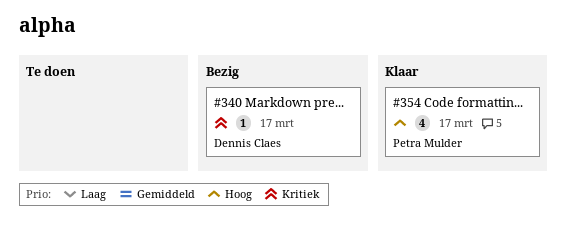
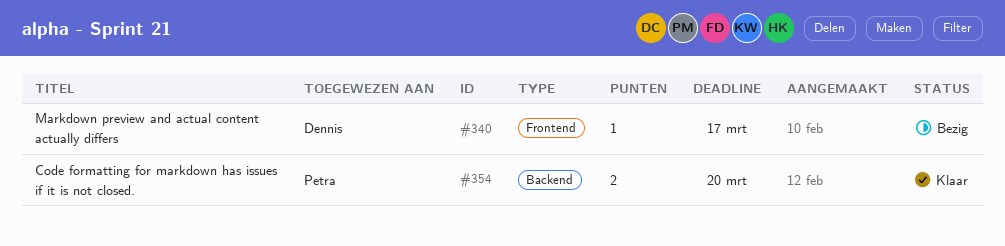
#354, estimate: 4 -> 2
#354, due: Mar 17 -> Mar 20

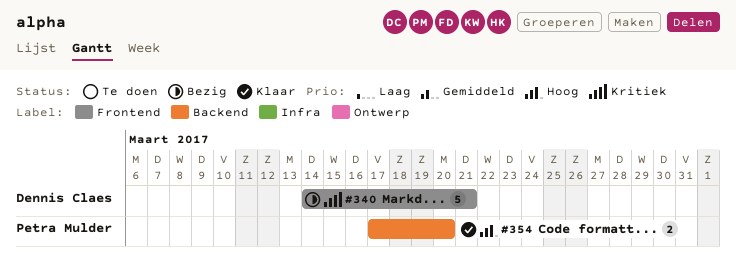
#340, estimate: 1 -> 5
#340, due: Mar 17 -> Mar 21

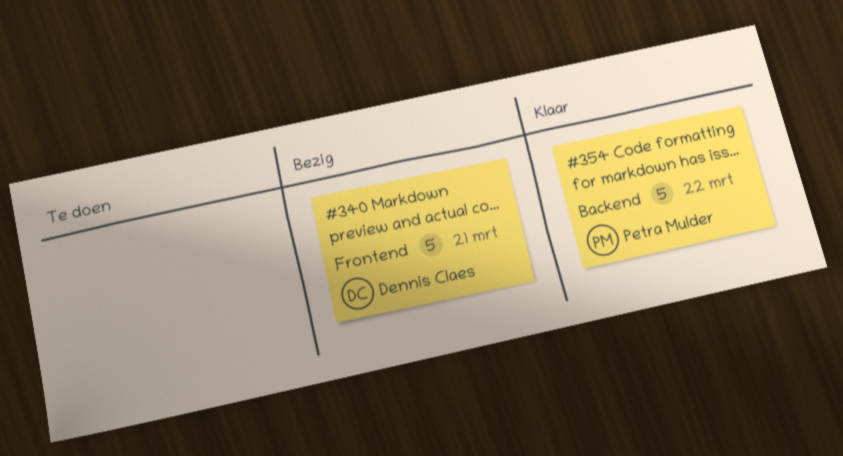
#354, estimate: 2 -> 5
#354, due: Mar 20 -> Mar 22

